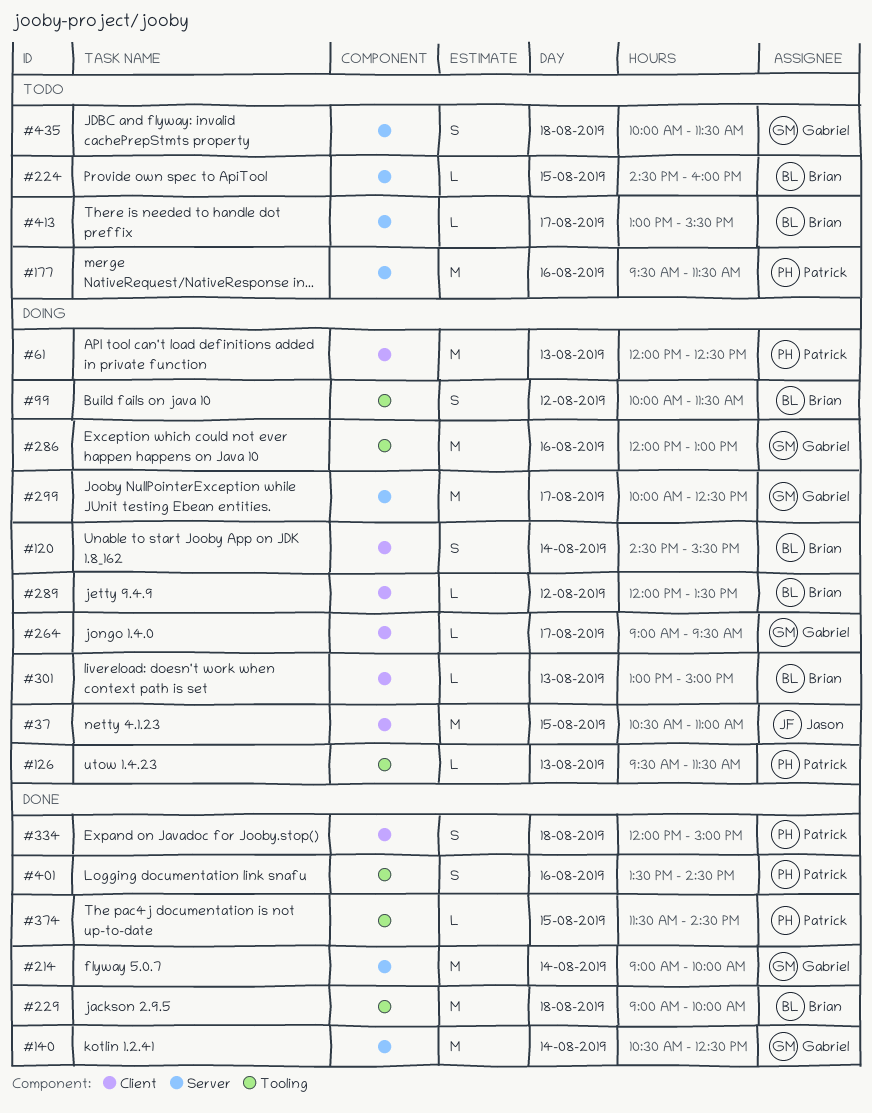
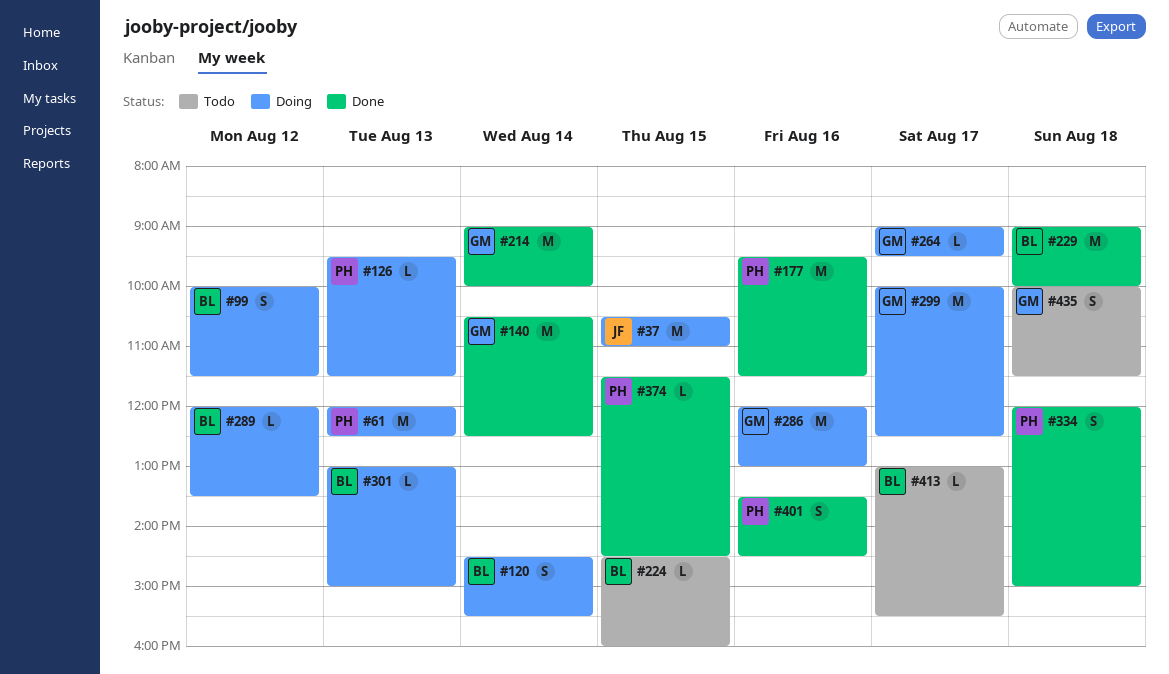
#177, status: Todo -> Done

